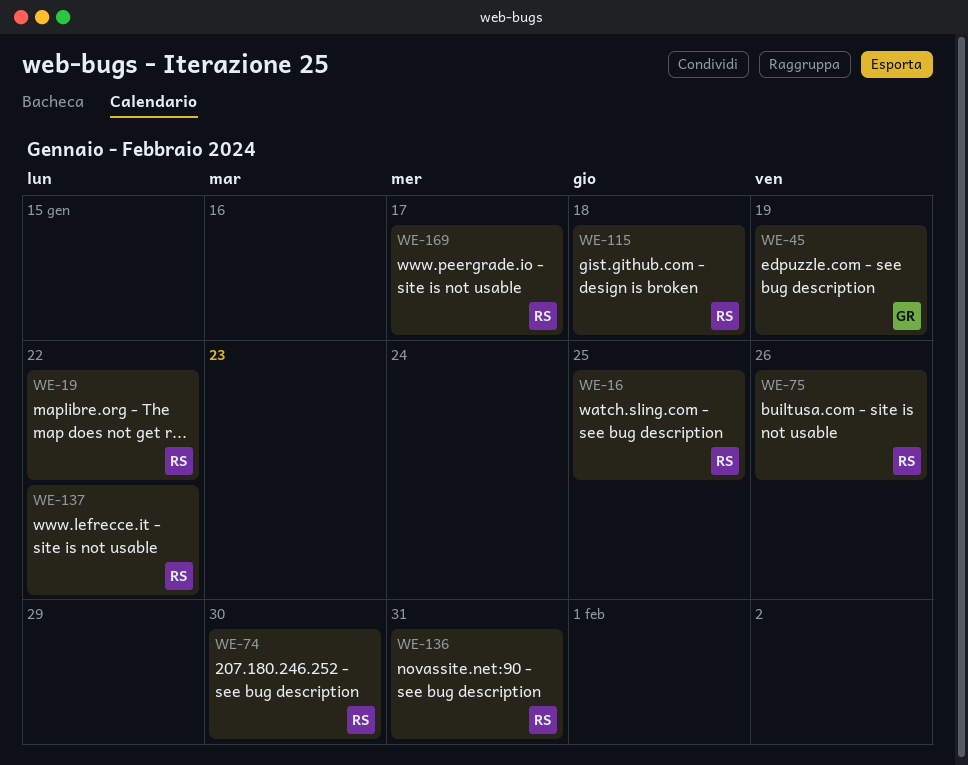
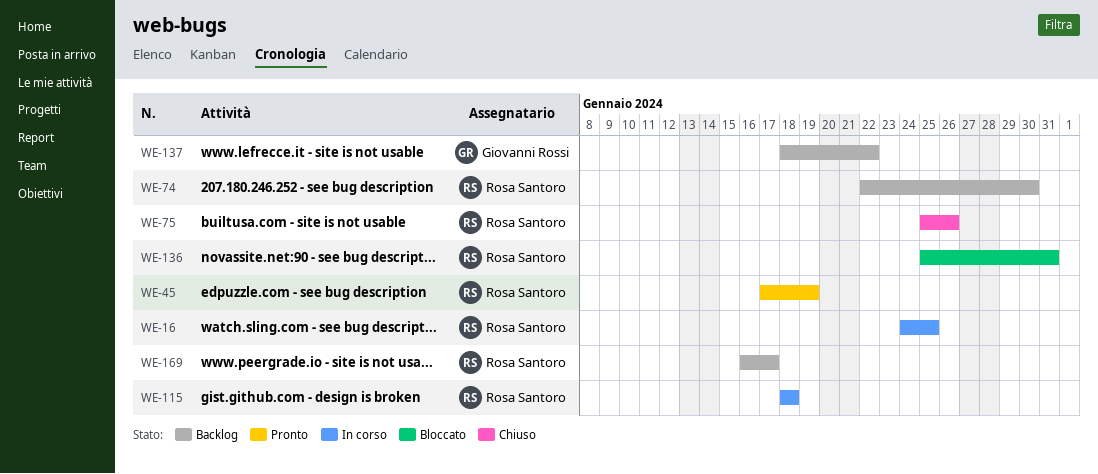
WE-19: present -> none
WE-45, owner: Giovanni Rossi -> Rosa Santoro
WE-137, owner: Rosa Santoro -> Giovanni Rossi

